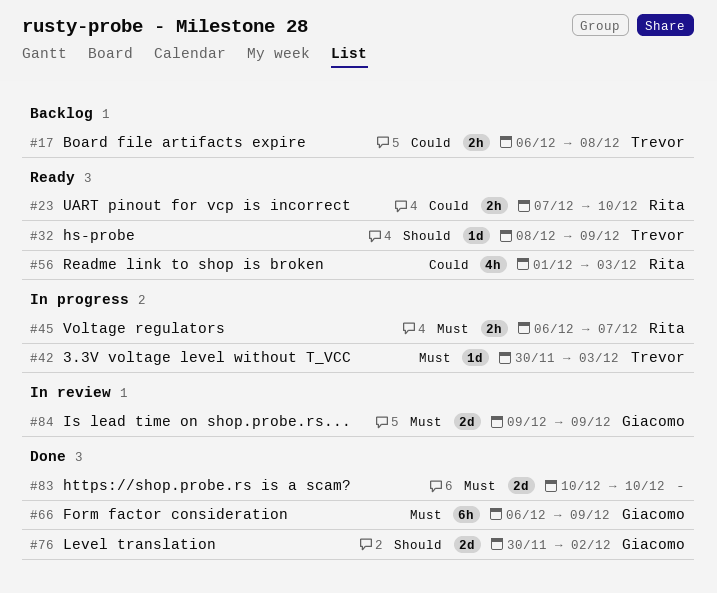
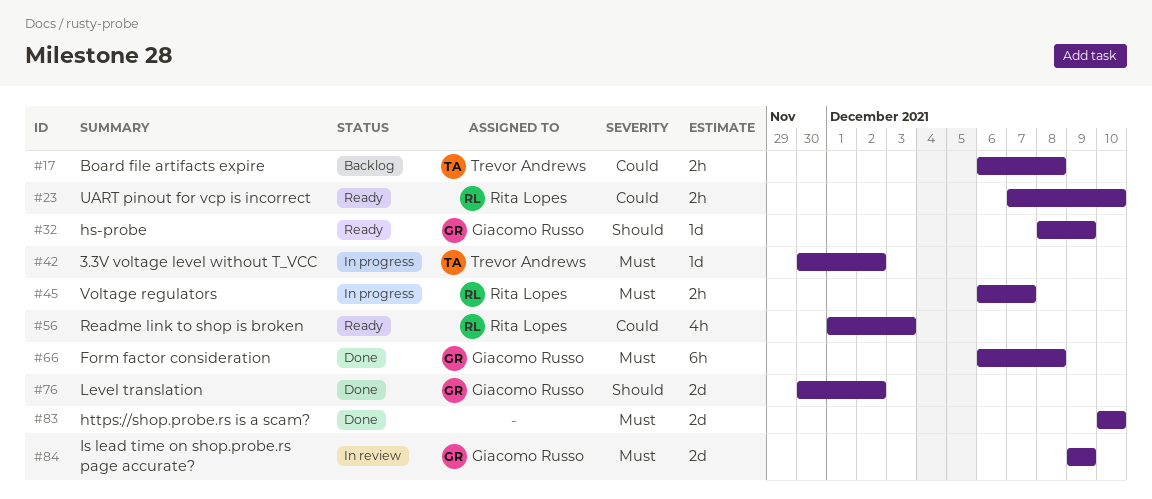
#32, owner: Trevor Andrews -> Giacomo Russo
#42, due: Dec 3 -> Dec 2
#66, due: Dec 9 -> Dec 8

